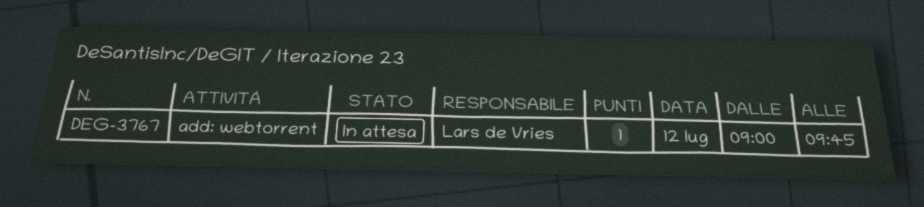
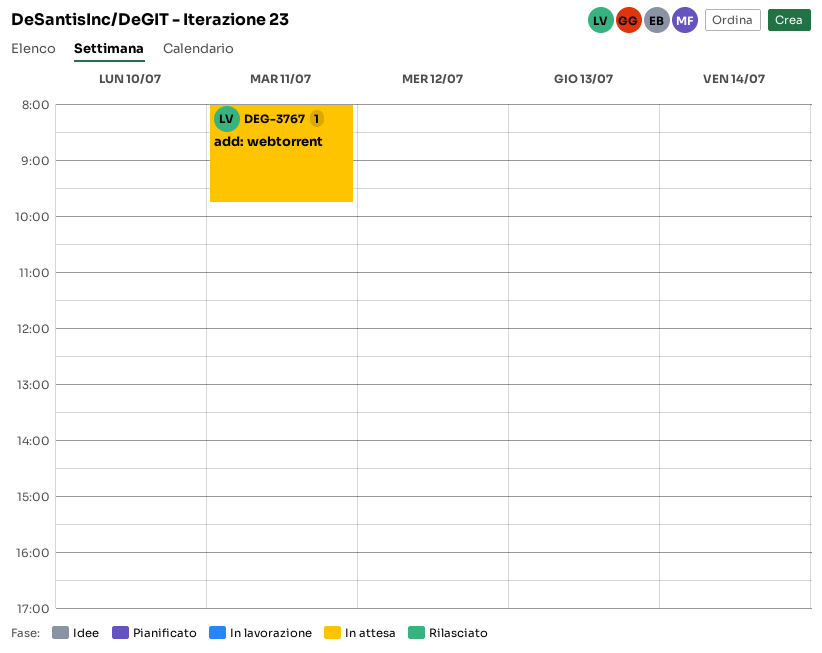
DEG-3767, day: Jul 12 -> Jul 11
DEG-3767, begins: 09:00 -> 08:00

